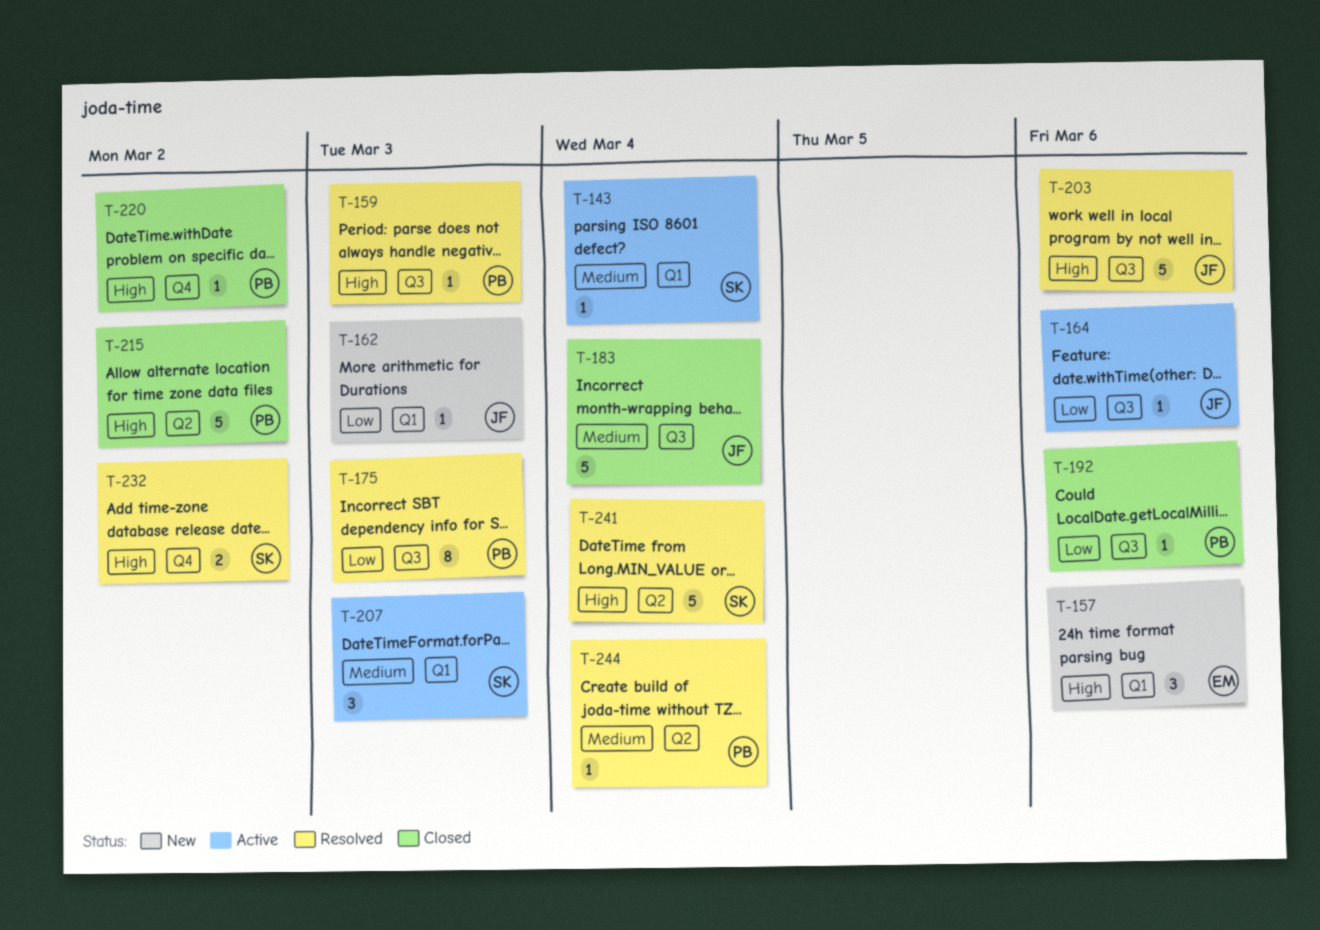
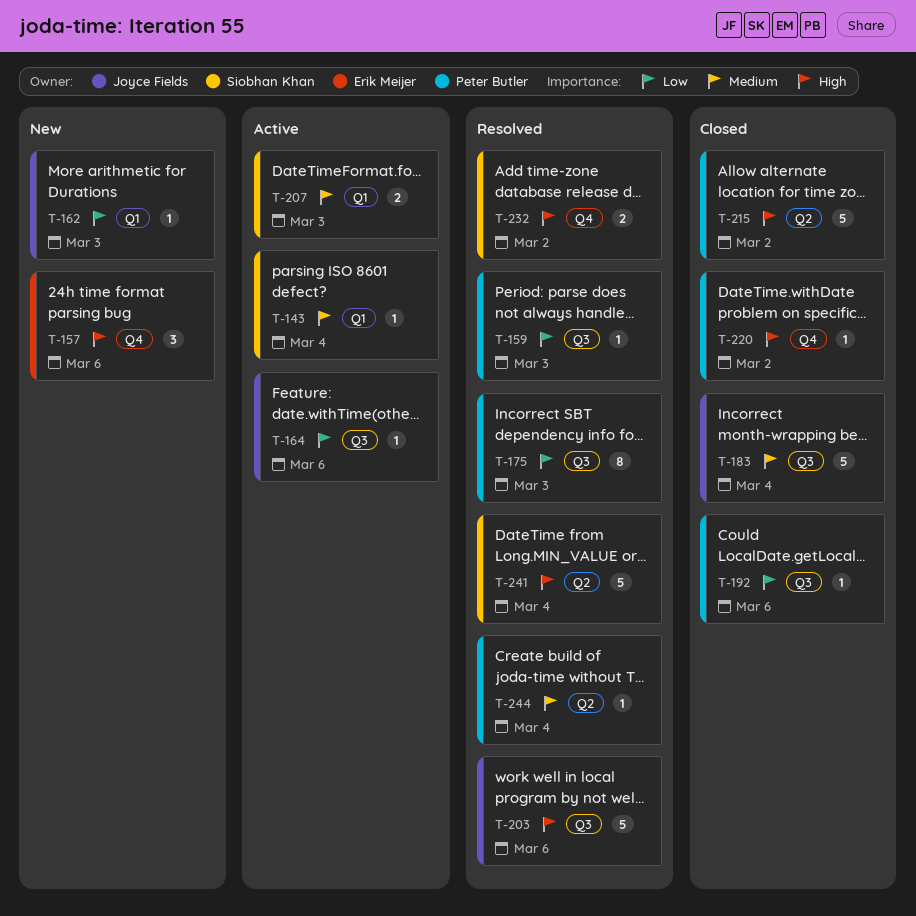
T-157, label: Q1 -> Q4
T-159, priority: High -> Low
T-207, estimate: 3 -> 2

